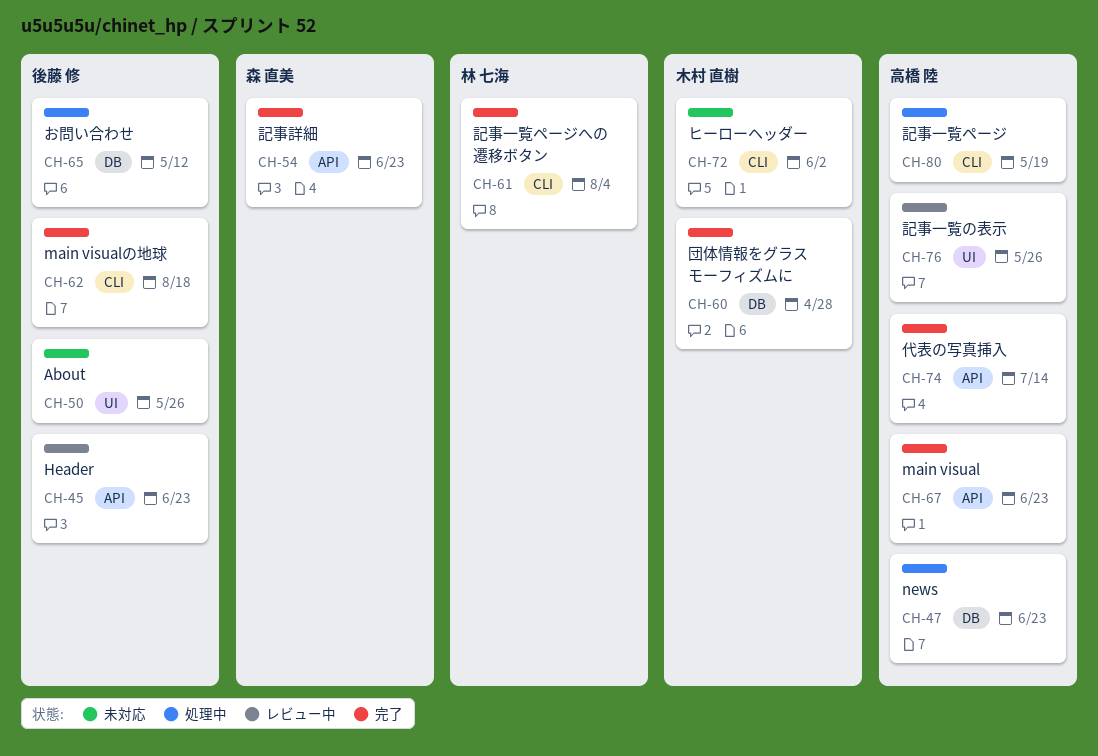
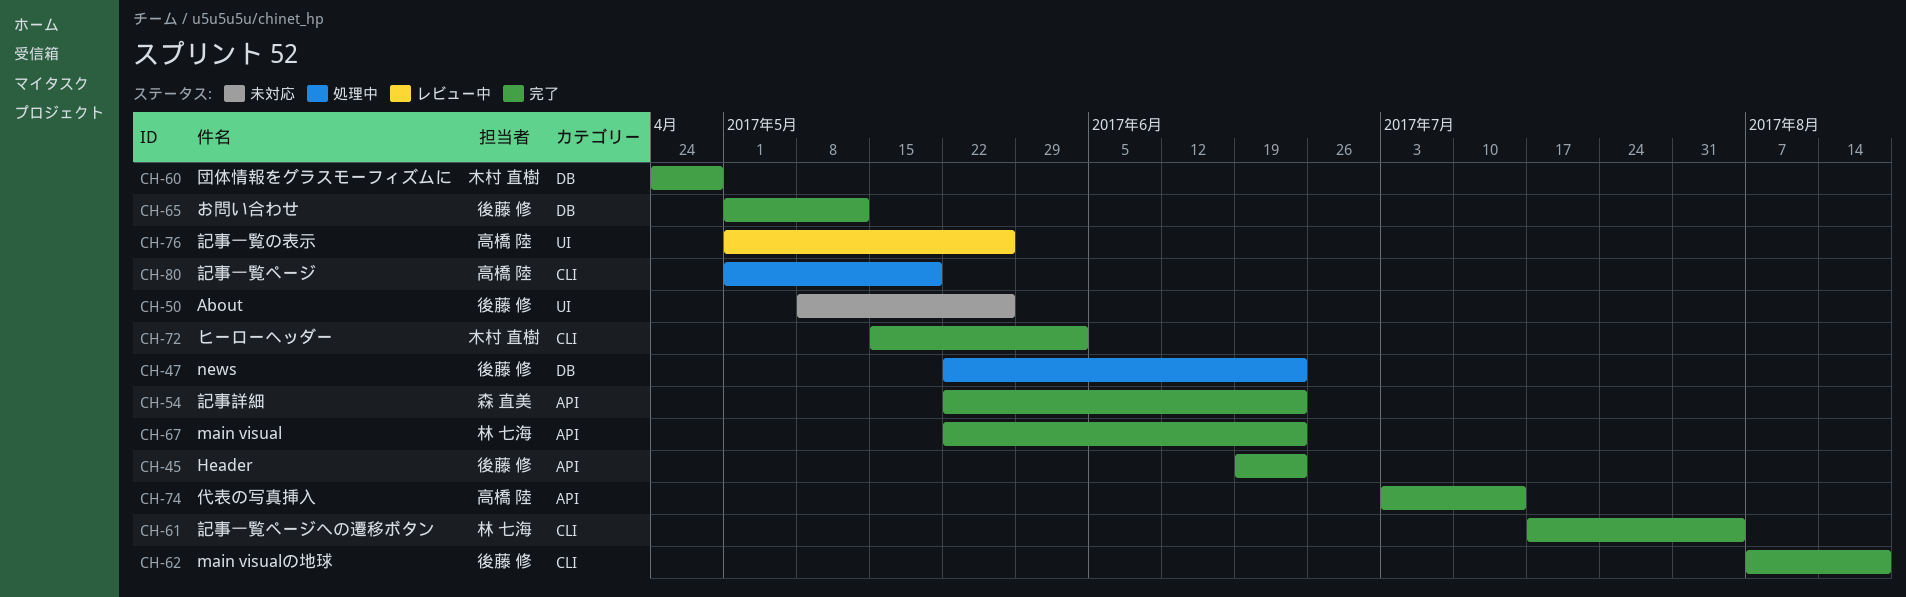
CH-45, status: レビュー中 -> 完了
CH-47, owner: 高橋 陸 -> 後藤 修
CH-65, status: 処理中 -> 完了
CH-67, owner: 高橋 陸 -> 林 七海
CH-72, status: 未対応 -> 完了

